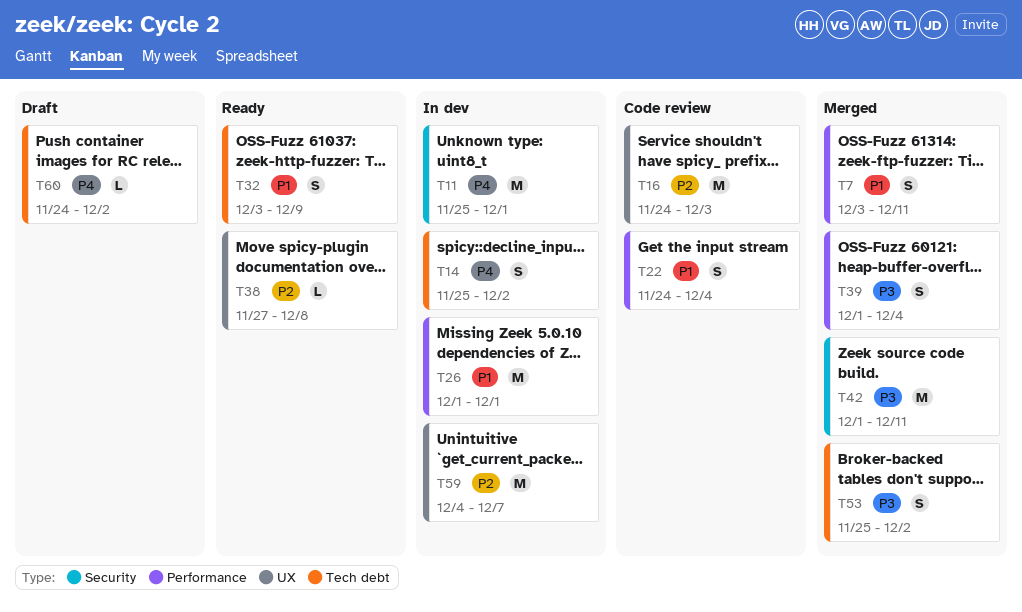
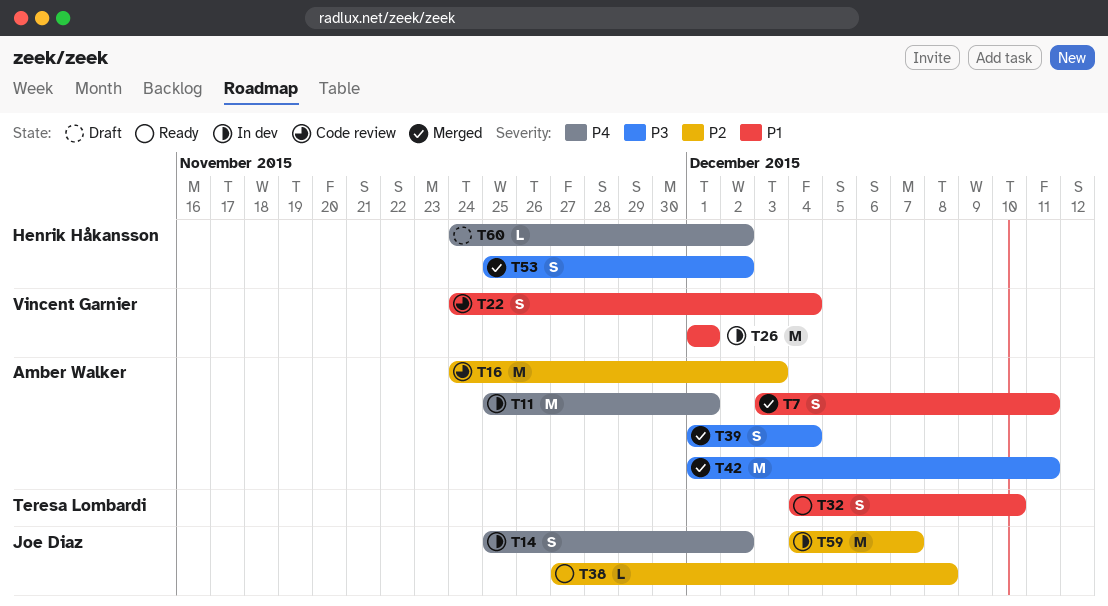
T32, start: Dec 3 -> Dec 4
T32, due: Dec 9 -> Dec 10

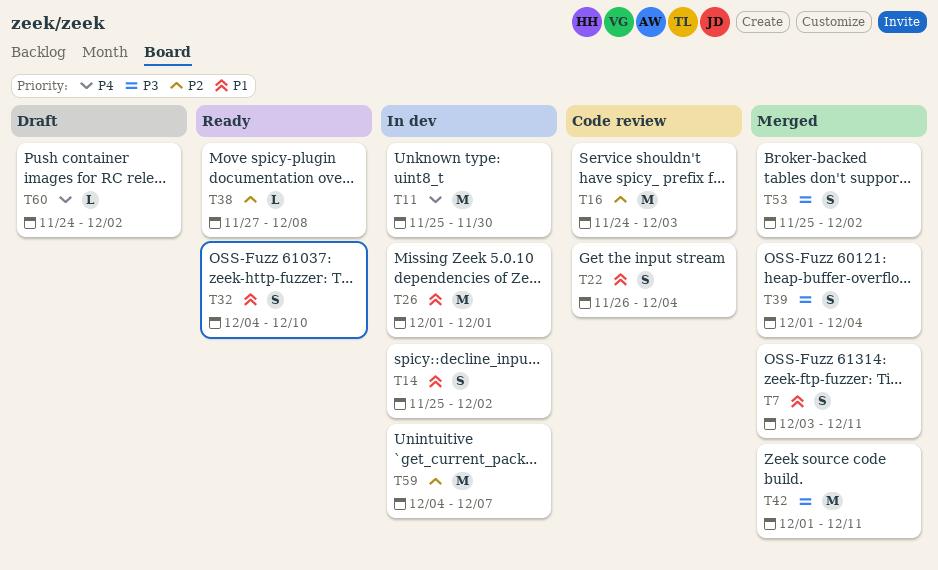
T11, due: Dec 1 -> Nov 30
T14, priority: P4 -> P1
T22, start: Nov 24 -> Nov 26

